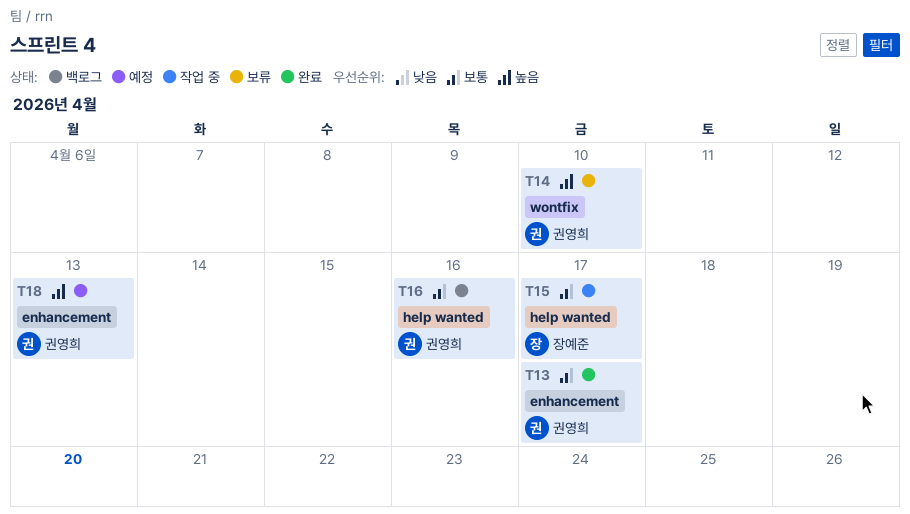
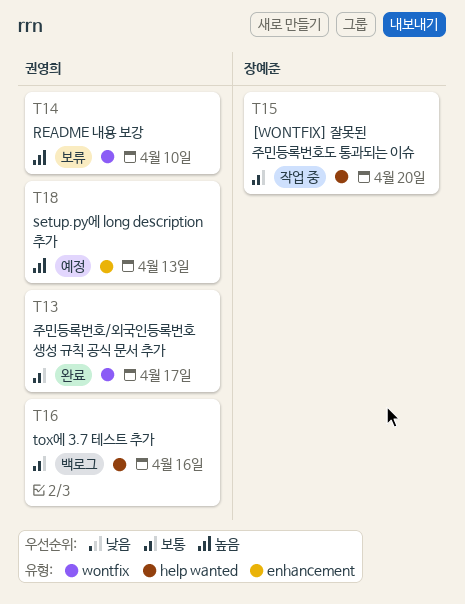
T13, label: enhancement -> wontfix
T15, due: Apr 17 -> Apr 20

